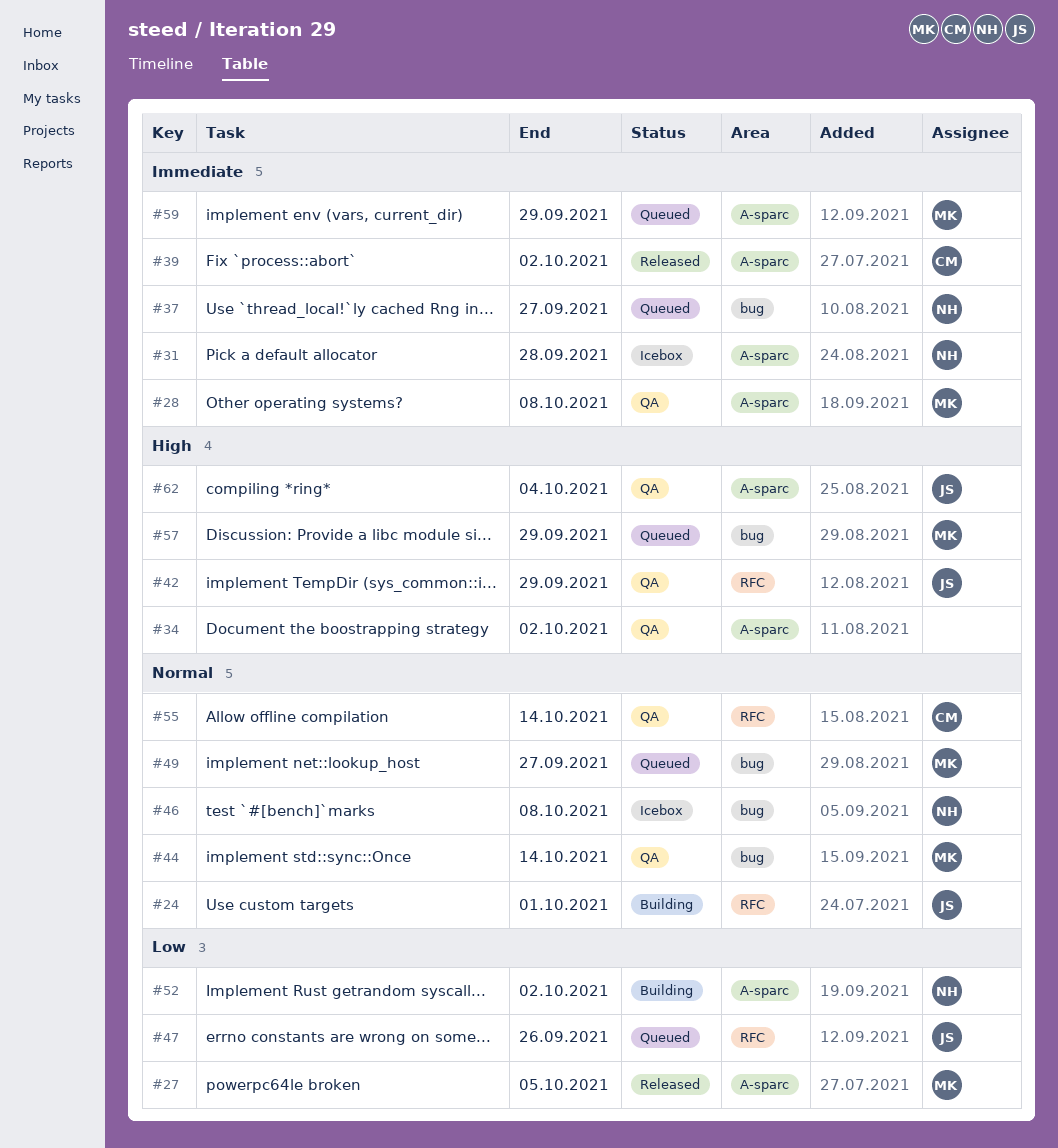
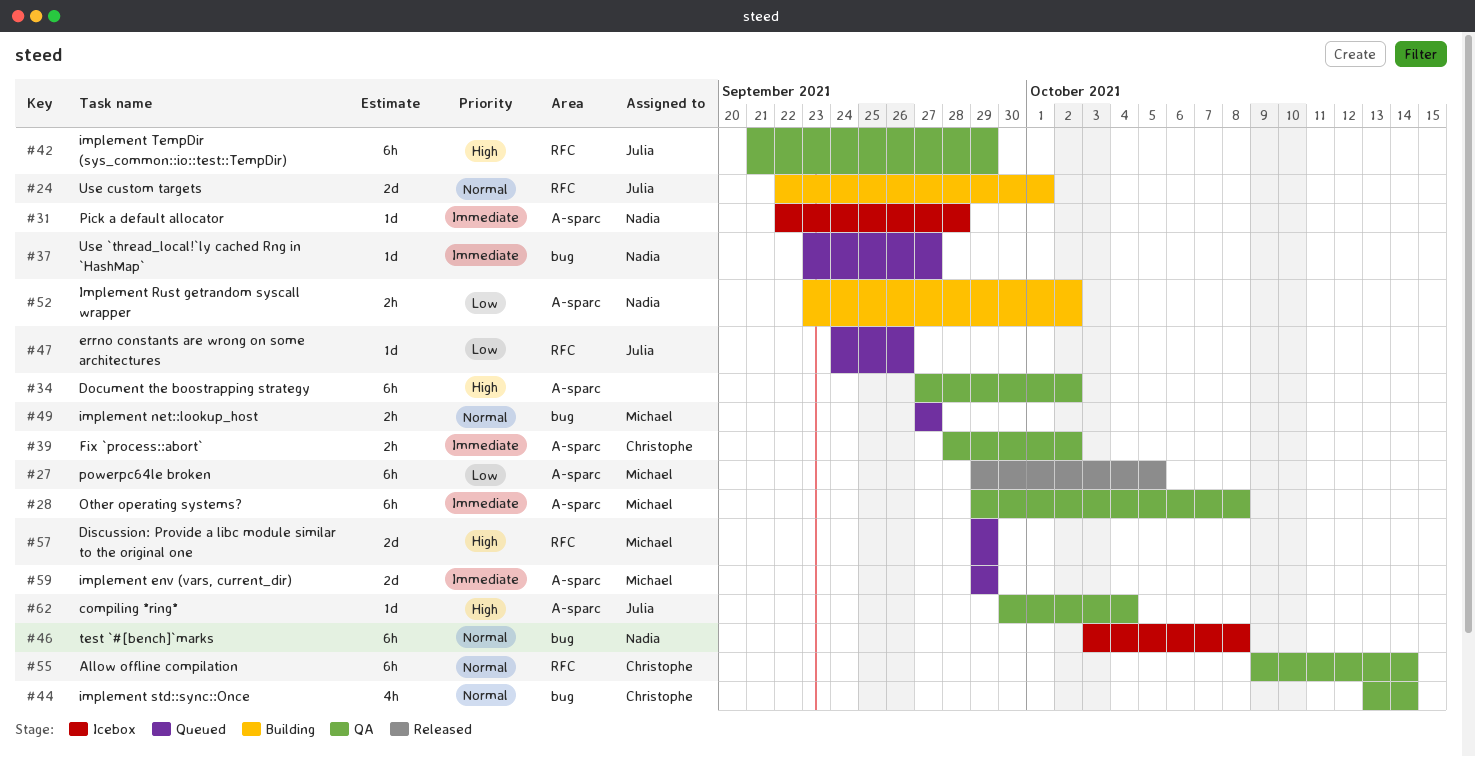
#39, status: Released -> QA
#44, owner: Michael -> Christophe
#57, label: bug -> RFC

